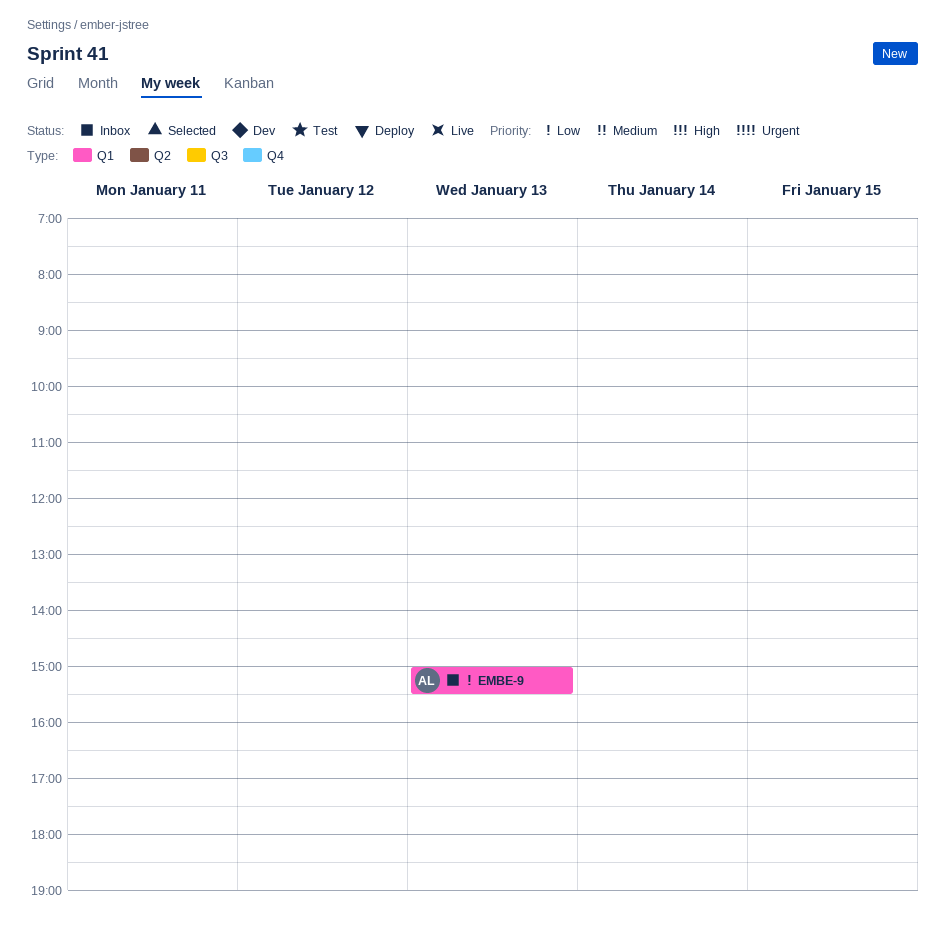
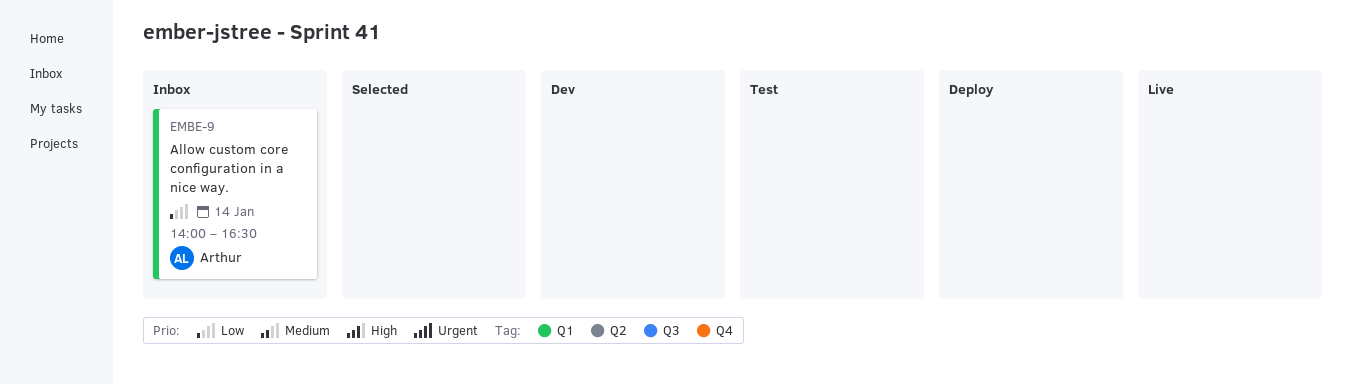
EMBE-9, day: Jan 13 -> Jan 14
EMBE-9, begins: 15:00 -> 14:00
EMBE-9, ends: 15:30 -> 16:30

